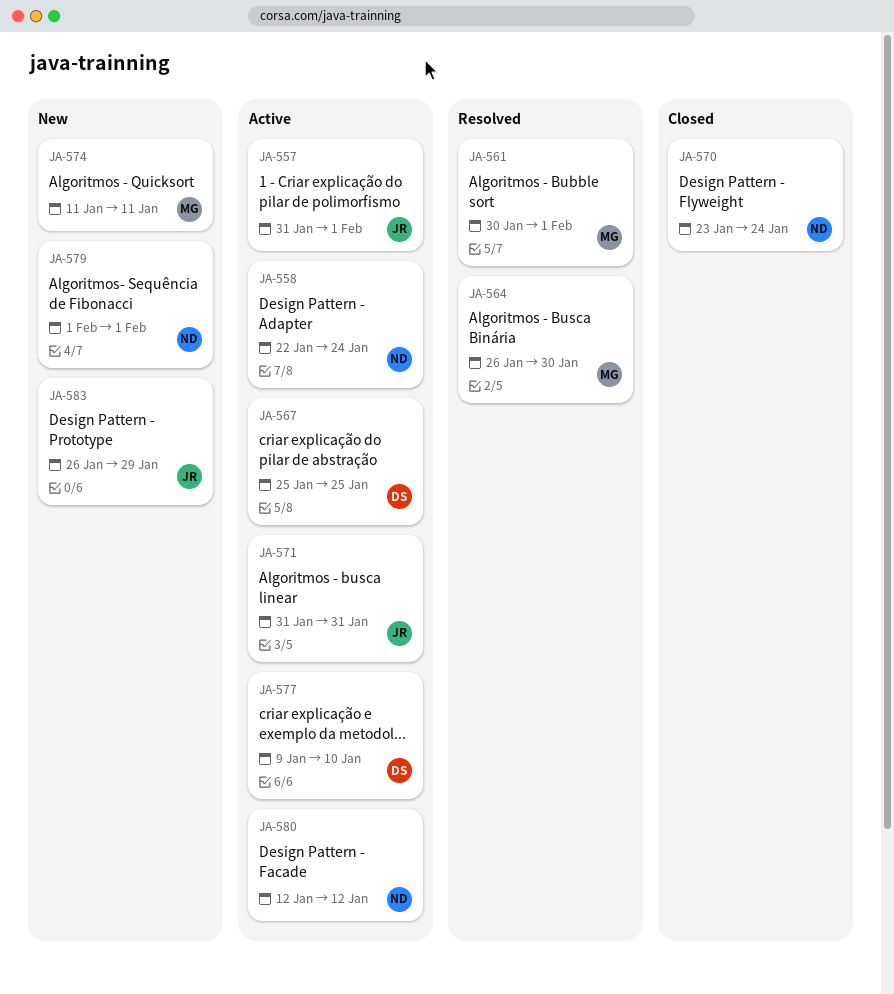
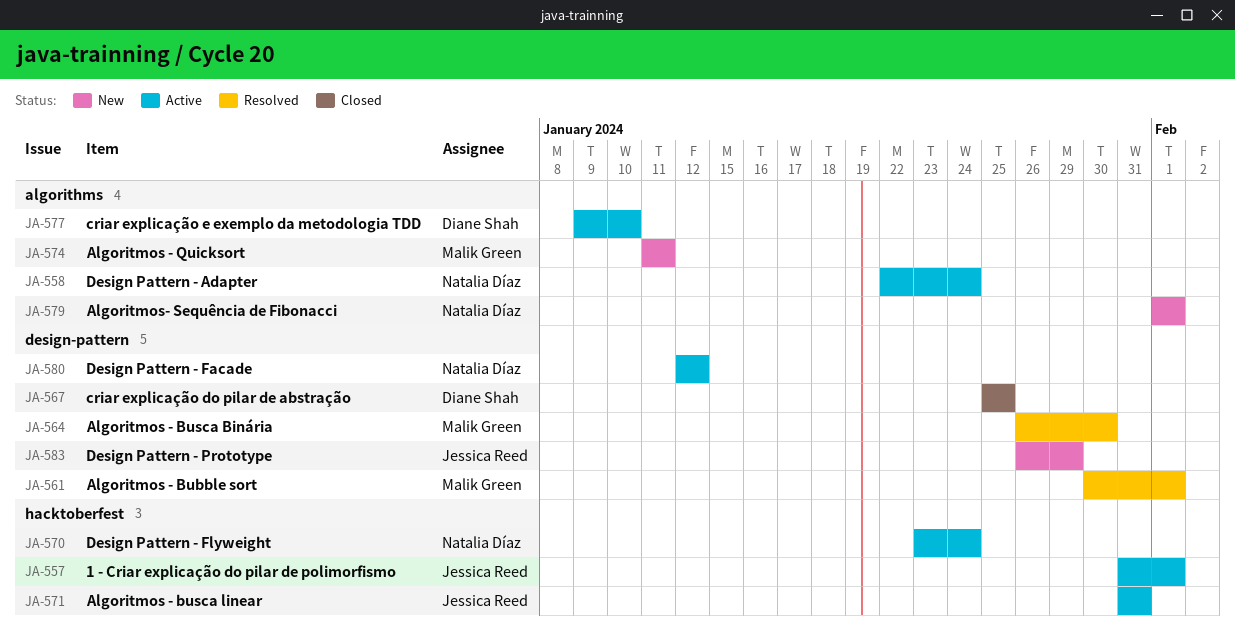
JA-567, status: Active -> Closed
JA-570, status: Closed -> Active

